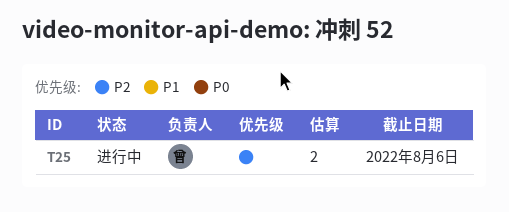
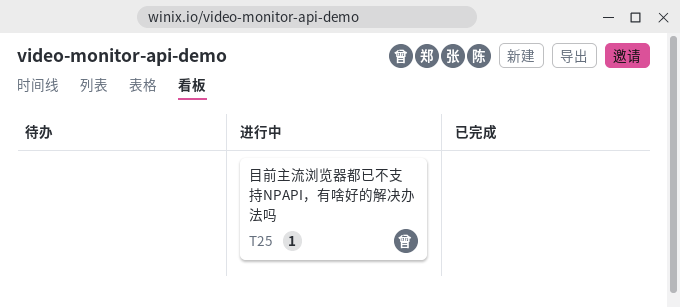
T25, estimate: 2 -> 1

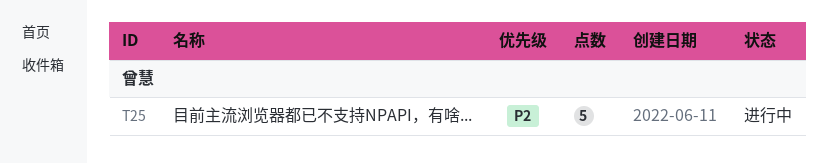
T25, estimate: 1 -> 5

